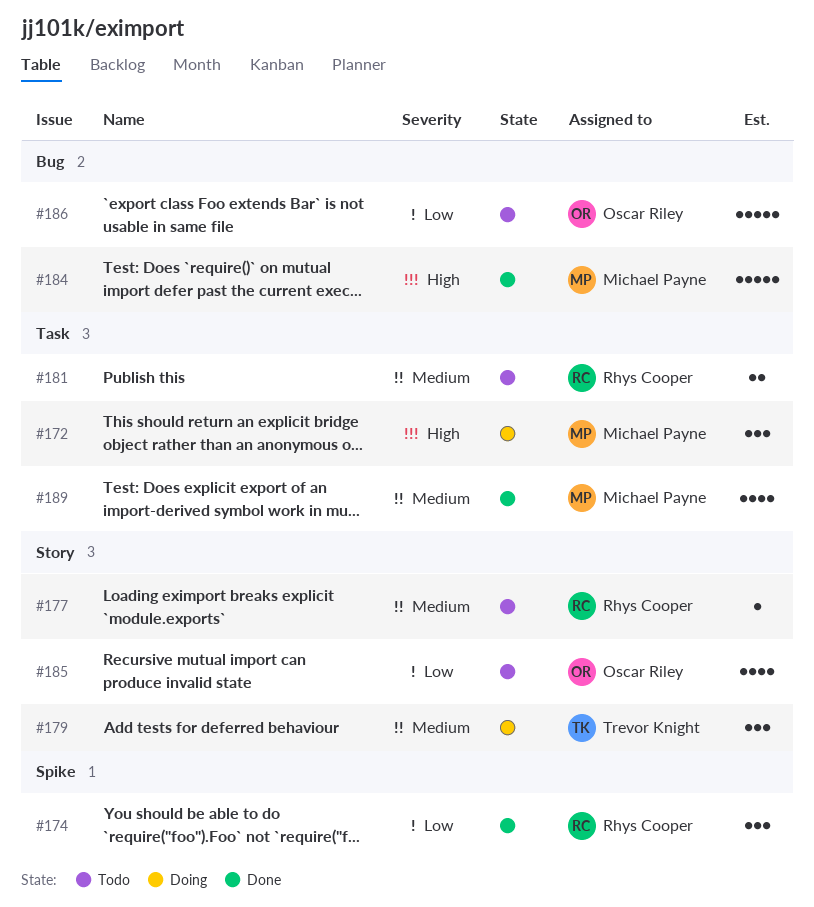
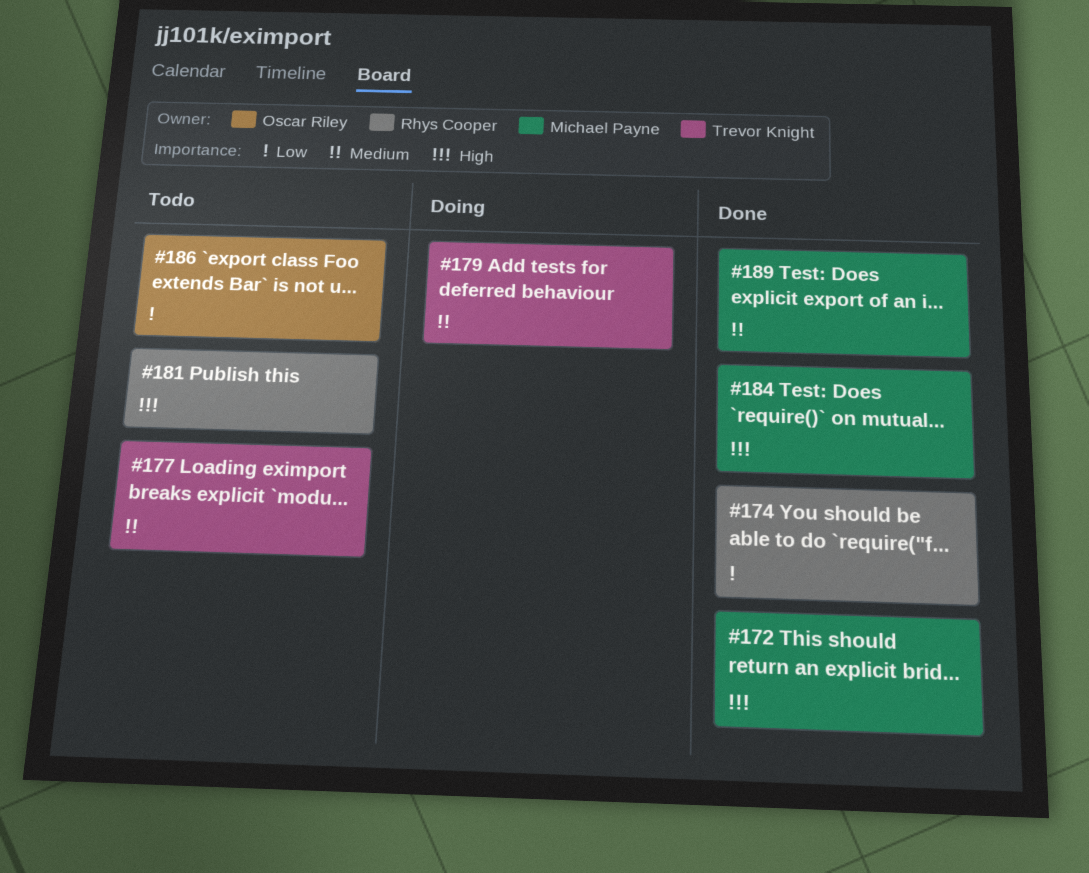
#172, status: Doing -> Done
#177, owner: Rhys Cooper -> Trevor Knight
#181, priority: Medium -> High
#185: present -> none

